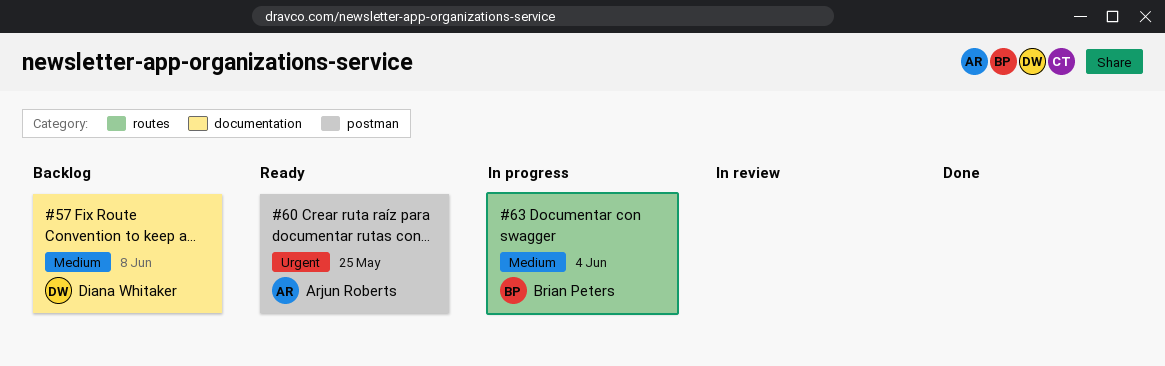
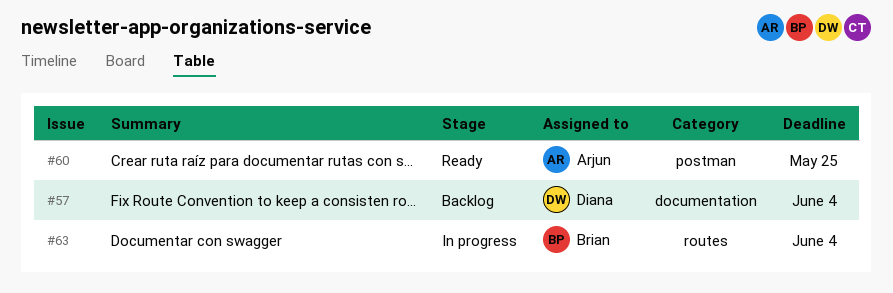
#57, due: Jun 8 -> Jun 4

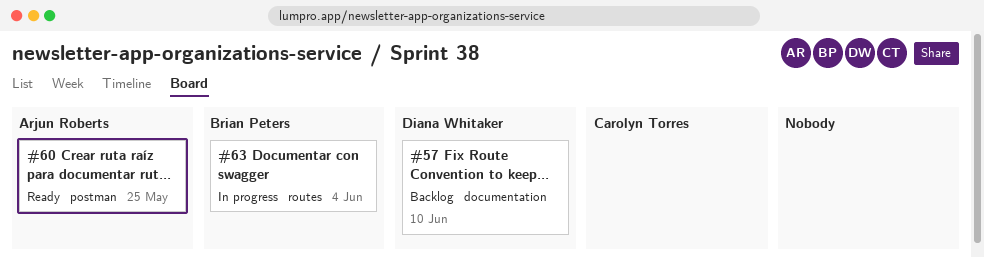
#57, due: Jun 4 -> Jun 10

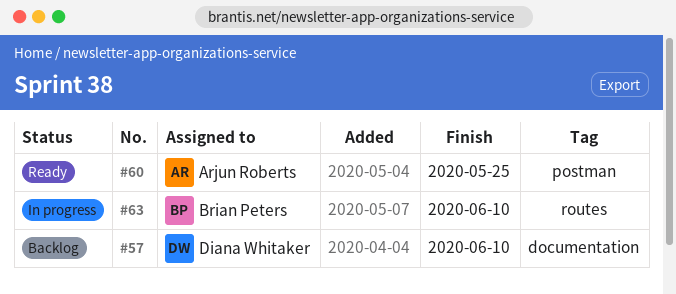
#63, due: Jun 4 -> Jun 10

